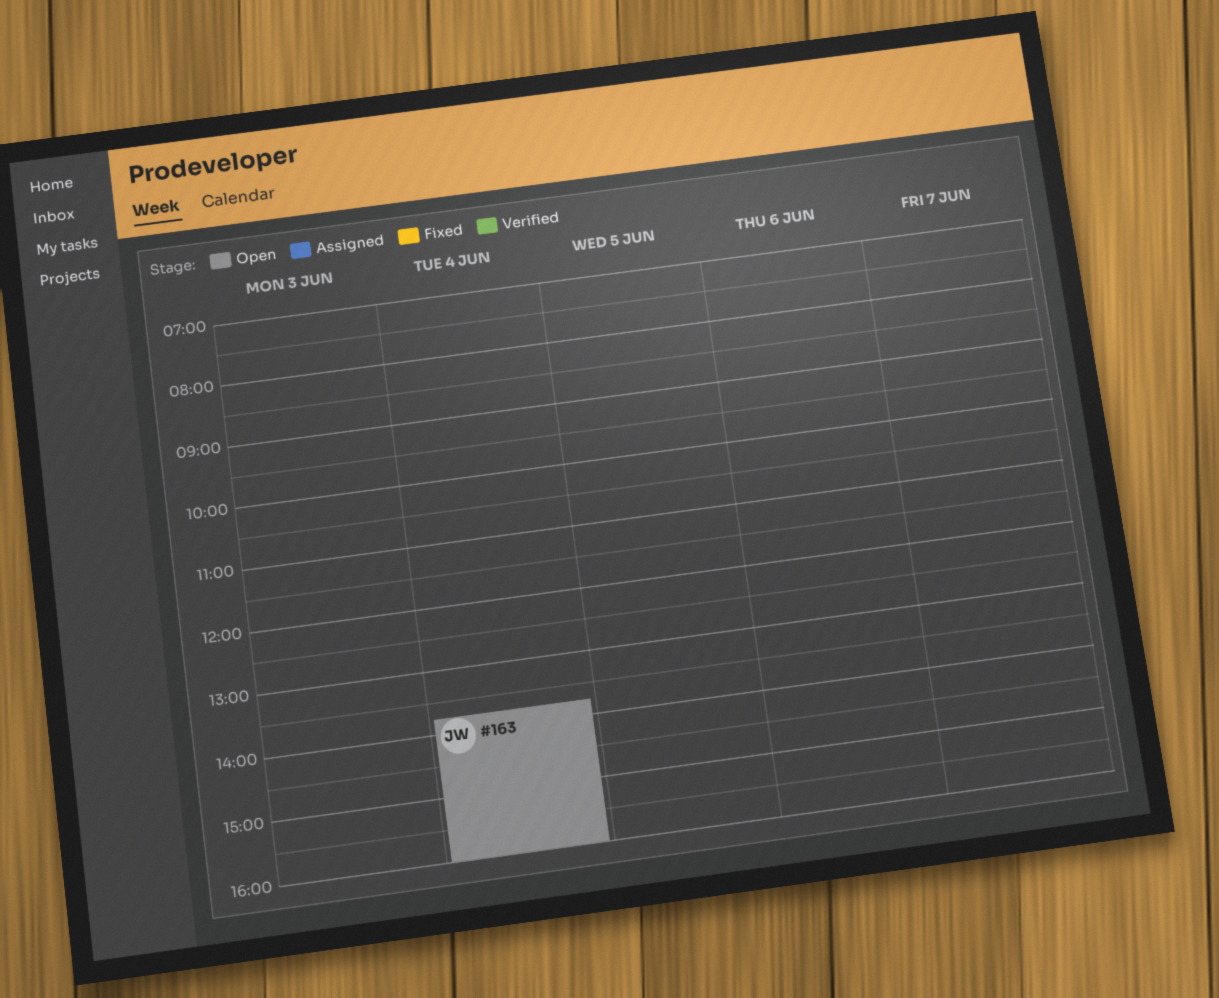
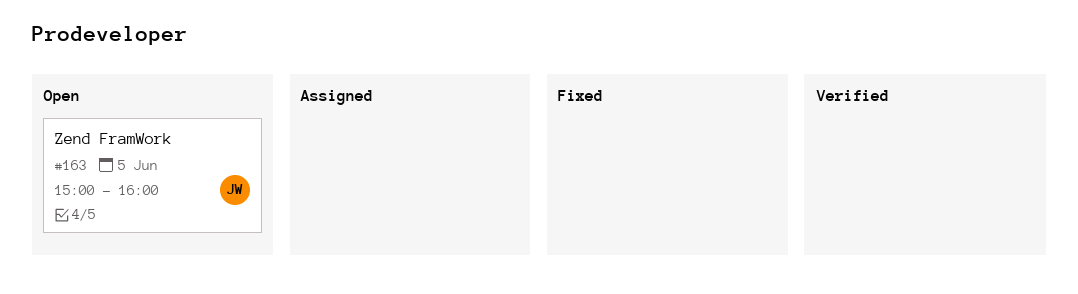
#163, day: Jun 4 -> Jun 5
#163, begins: 13:45 -> 15:00

